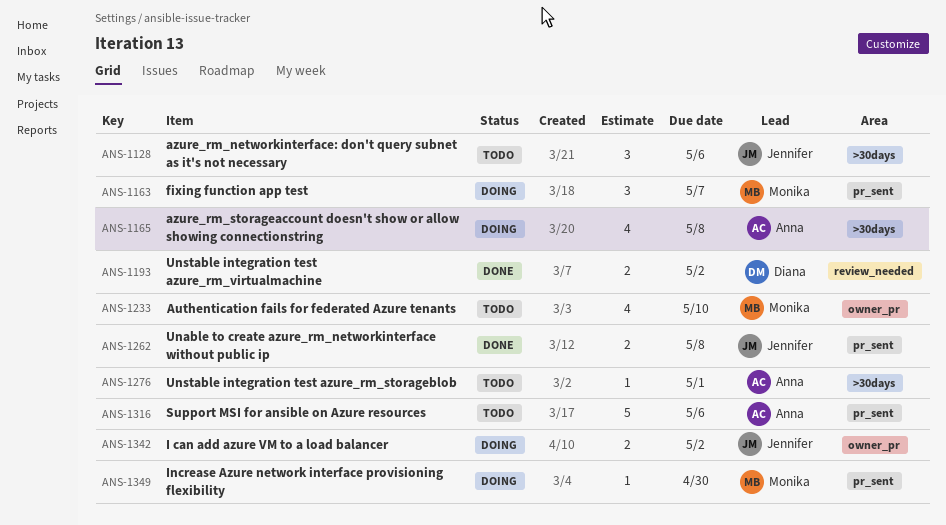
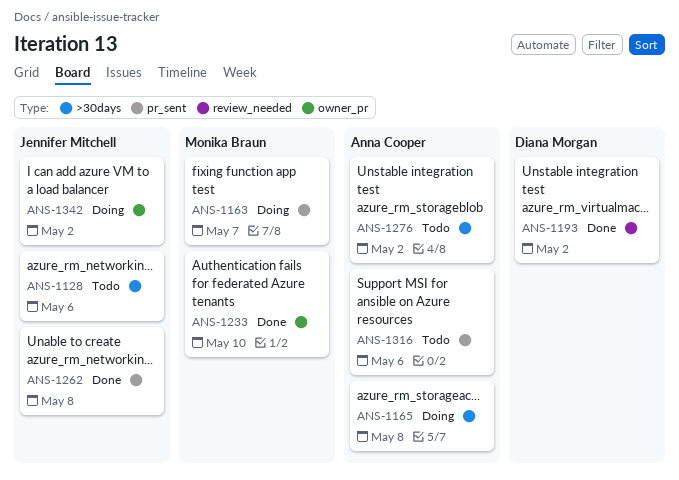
ANS-1233, status: Todo -> Done
ANS-1276, due: May 1 -> May 2
ANS-1349: present -> none

